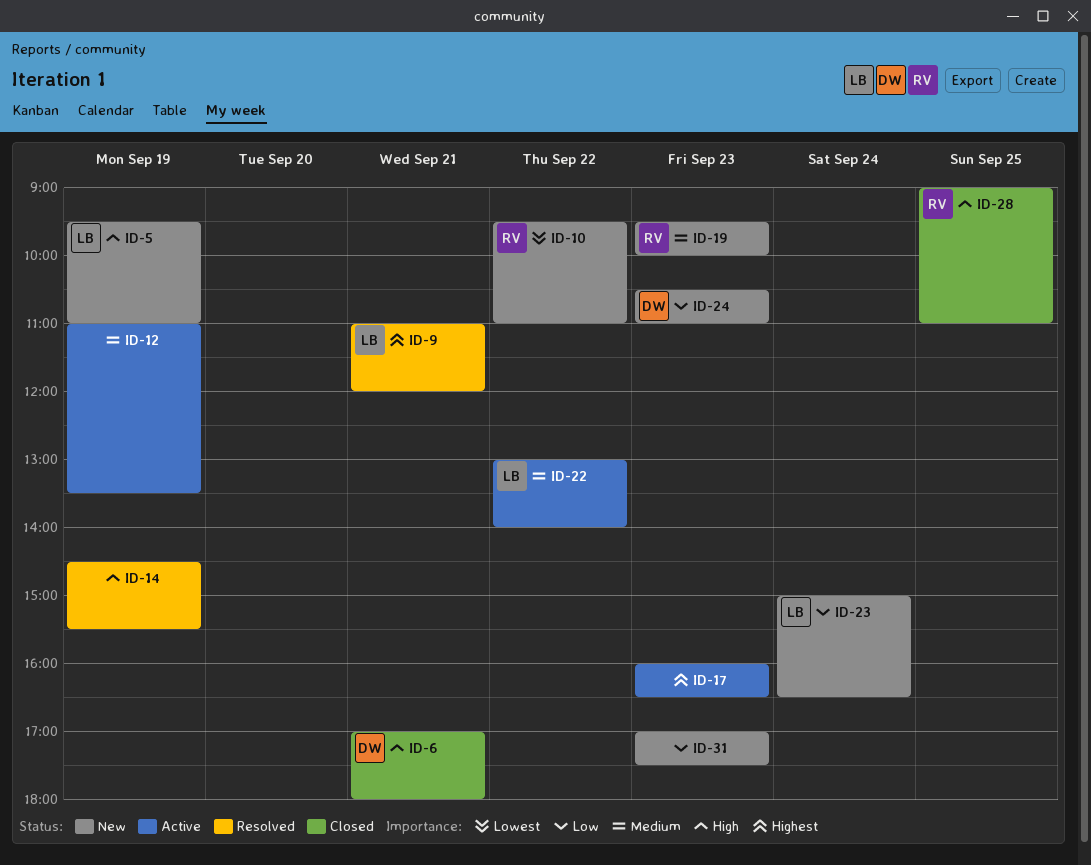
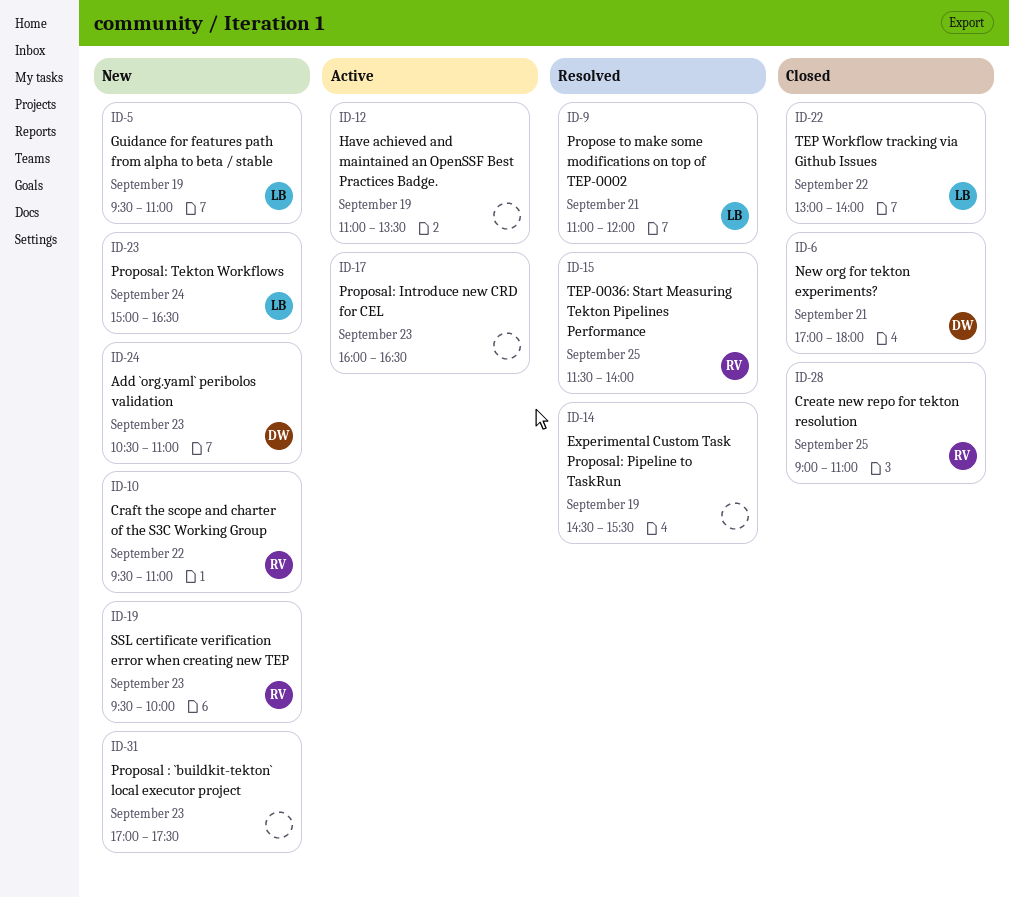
ID-15: none -> present
ID-22, status: Active -> Closed

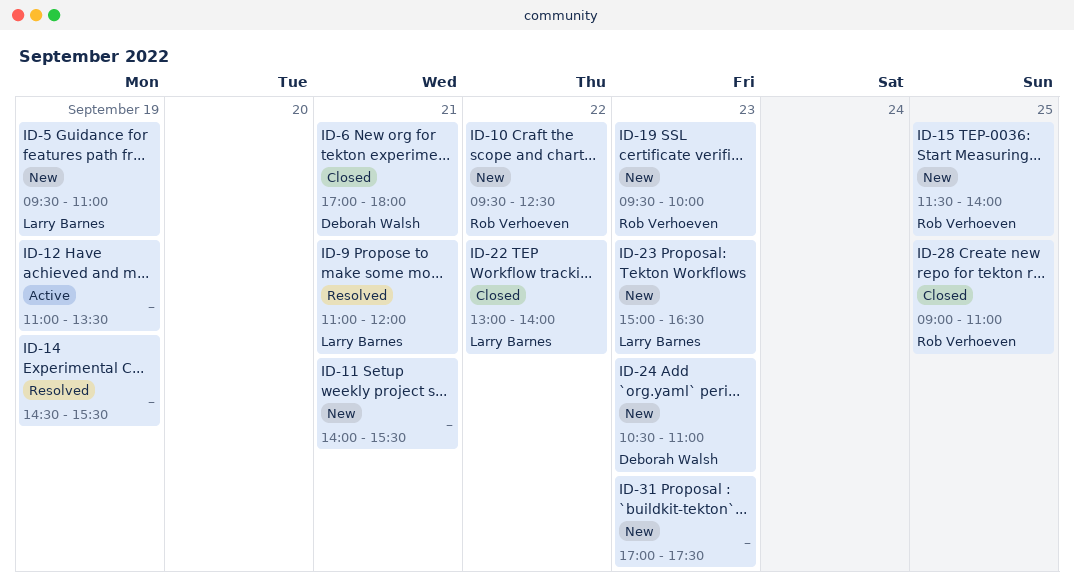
ID-10, ends: 11:00 -> 12:30
ID-11: none -> present
ID-15, status: Resolved -> New
ID-17: present -> none
ID-23, day: Sep 24 -> Sep 23

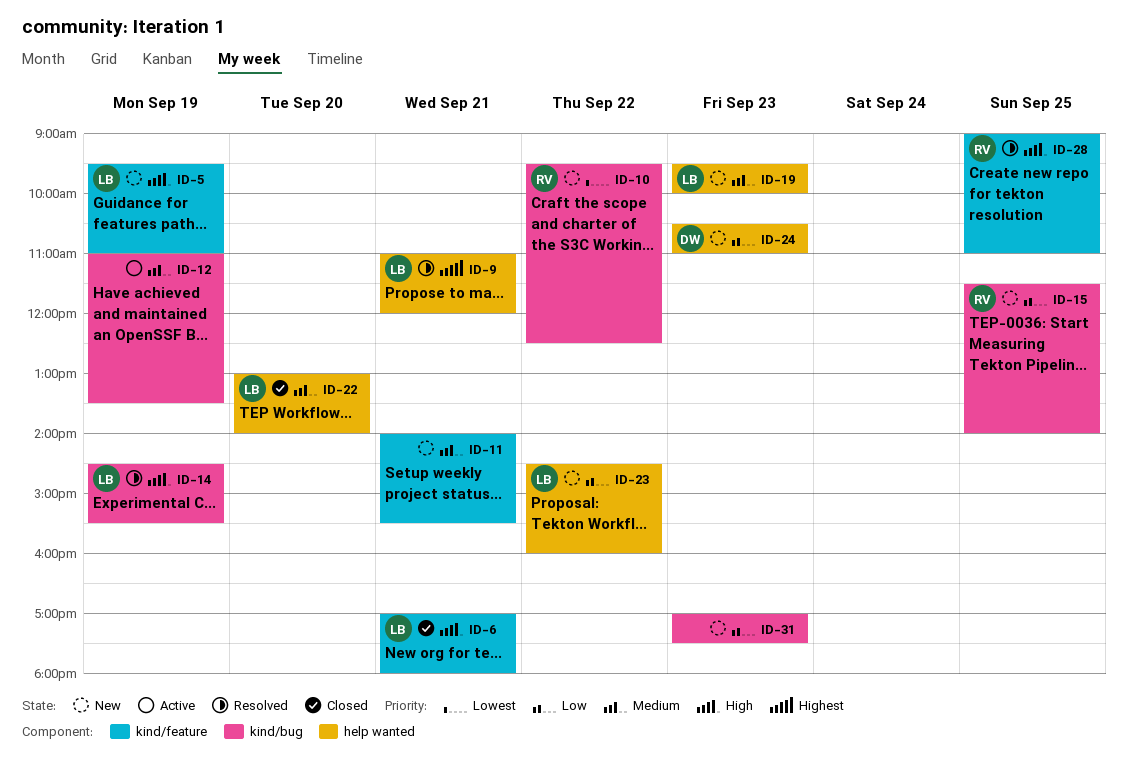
ID-6, owner: Deborah Walsh -> Larry Barnes
ID-14, owner: none -> Larry Barnes
ID-19, owner: Rob Verhoeven -> Larry Barnes
ID-22, day: Sep 22 -> Sep 20
ID-23, day: Sep 23 -> Sep 22
ID-23, begins: 15:00 -> 14:30
ID-23, ends: 16:30 -> 16:00
ID-28, status: Closed -> Resolved

